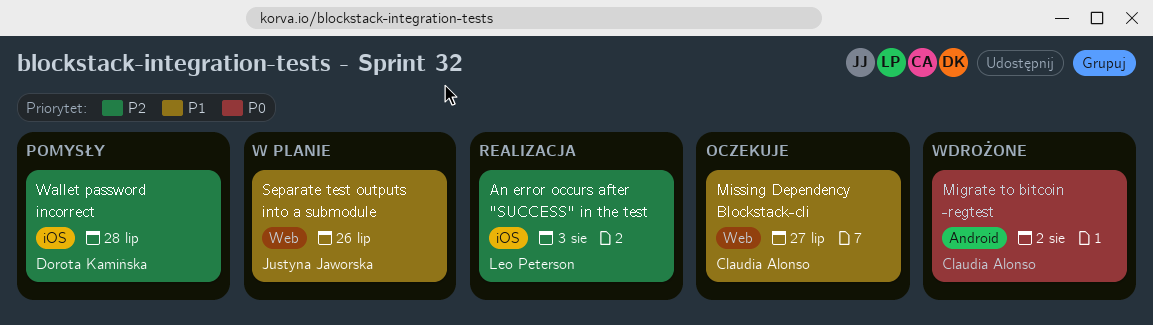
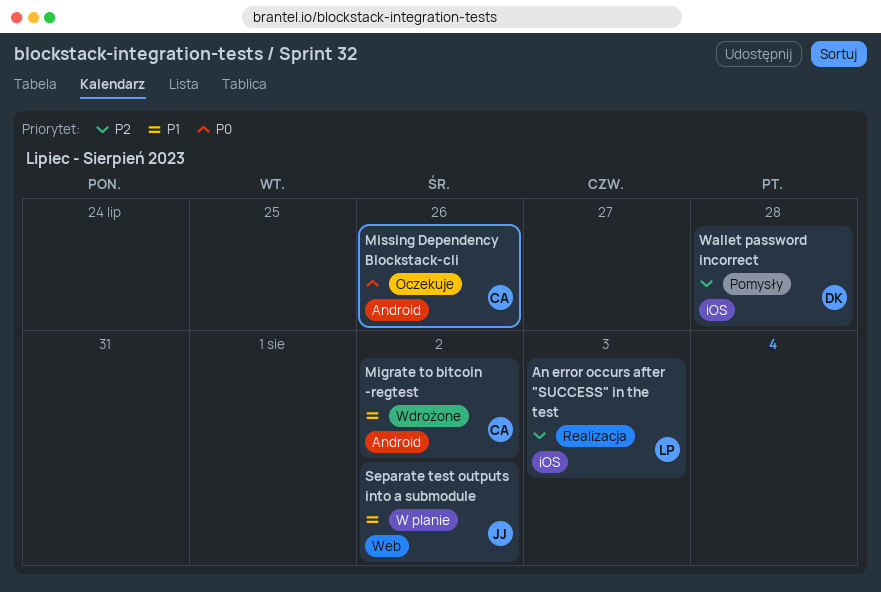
Migrate to bitcoin -regtest, priority: P0 -> P1
Missing Dependency Blockstack-cli, priority: P1 -> P0
Missing Dependency Blockstack-cli, label: Web -> Android
Missing Dependency Blockstack-cli, due: Jul 27 -> Jul 26
Separate test outputs into a submodule, due: Jul 26 -> Aug 2

